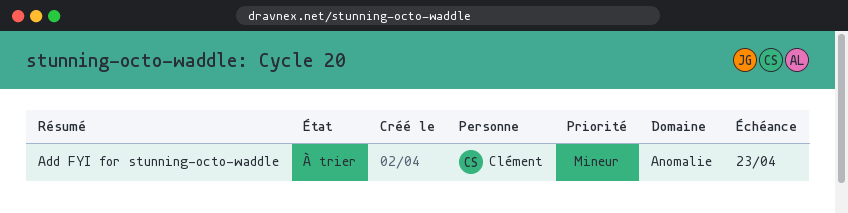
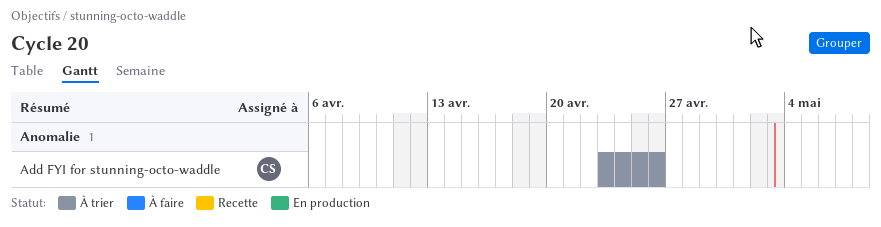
Add FYI for stunning-octo-waddle, due: Apr 23 -> Apr 26

